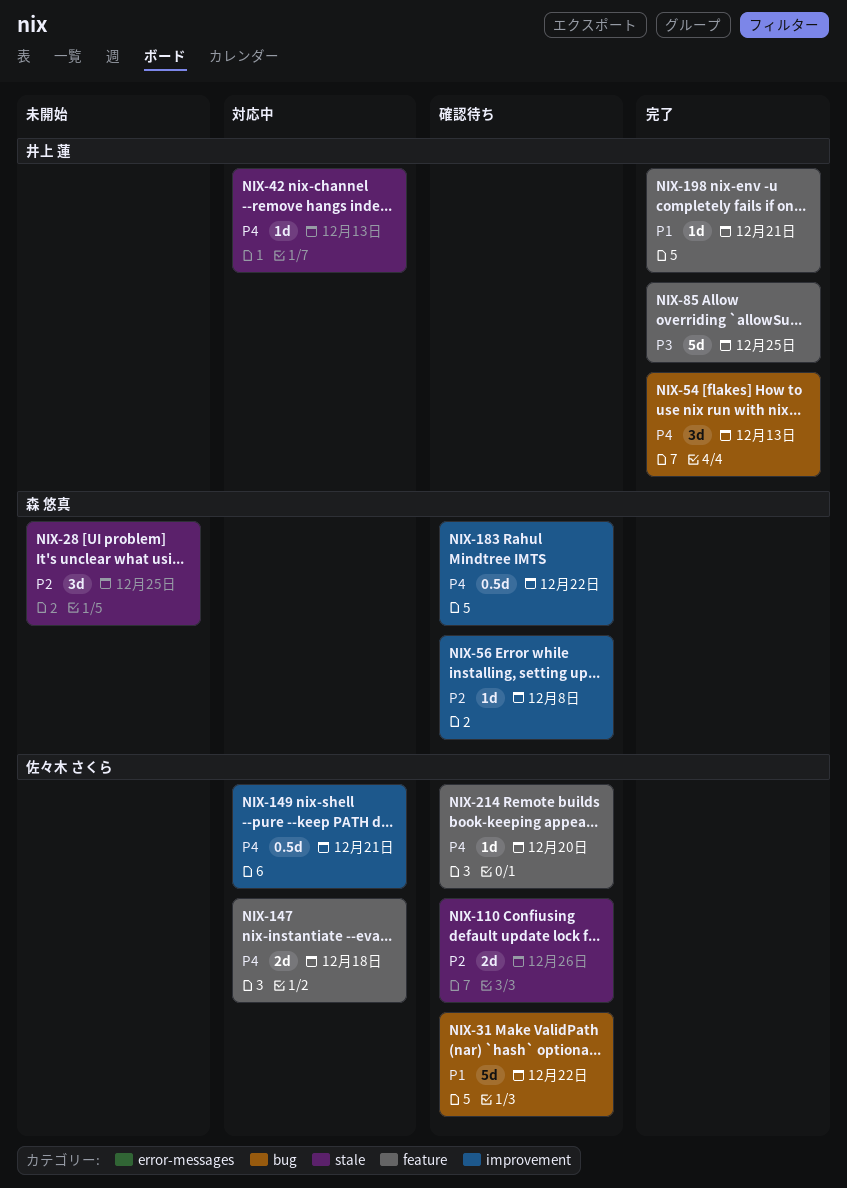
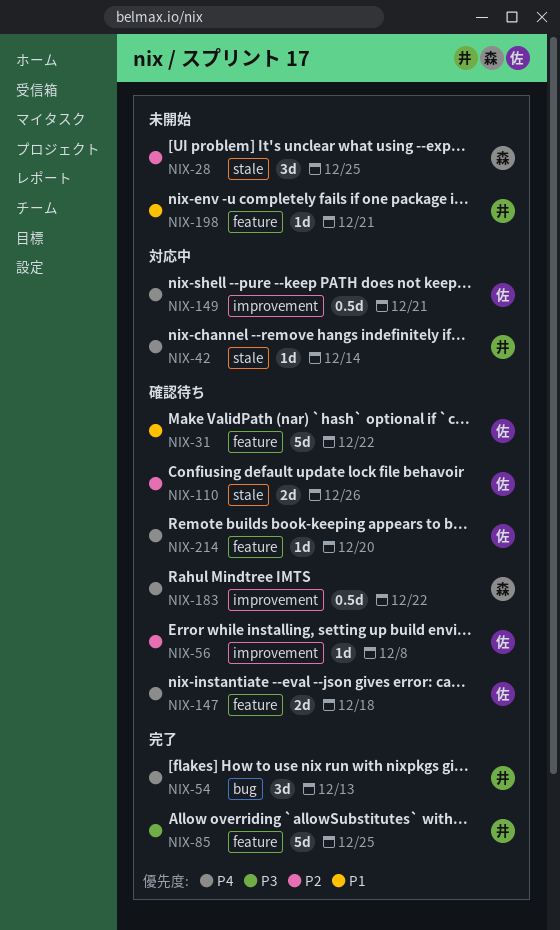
NIX-31, label: bug -> feature
NIX-42, due: Dec 13 -> Dec 14
NIX-56, owner: 森 悠真 -> 佐々木 さくら
NIX-147, status: 対応中 -> 確認待ち
NIX-198, status: 完了 -> 未開始

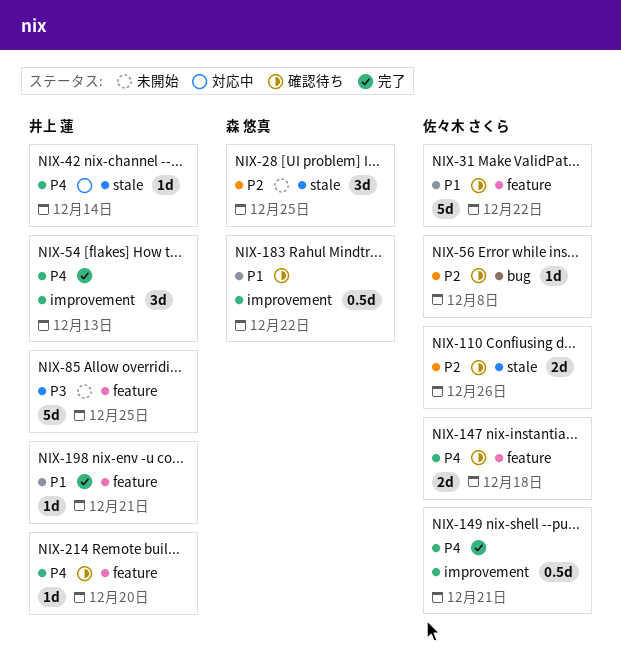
NIX-54, label: bug -> improvement
NIX-56, label: improvement -> bug
NIX-85, status: 完了 -> 未開始
NIX-149, status: 対応中 -> 完了
NIX-183, priority: P4 -> P1
NIX-198, status: 未開始 -> 完了
NIX-214, owner: 佐々木 さくら -> 井上 蓮

